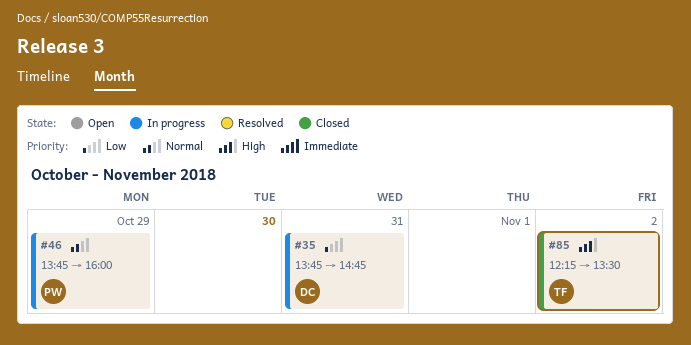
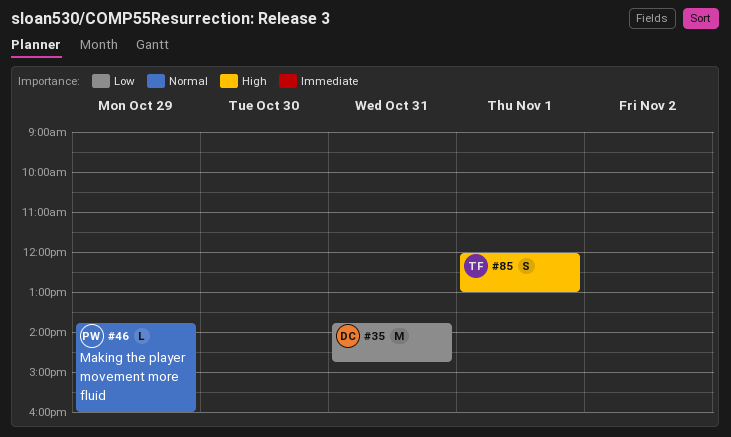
#85, day: Nov 2 -> Nov 1
#85, begins: 12:15 -> 12:00
#85, ends: 13:30 -> 13:00

